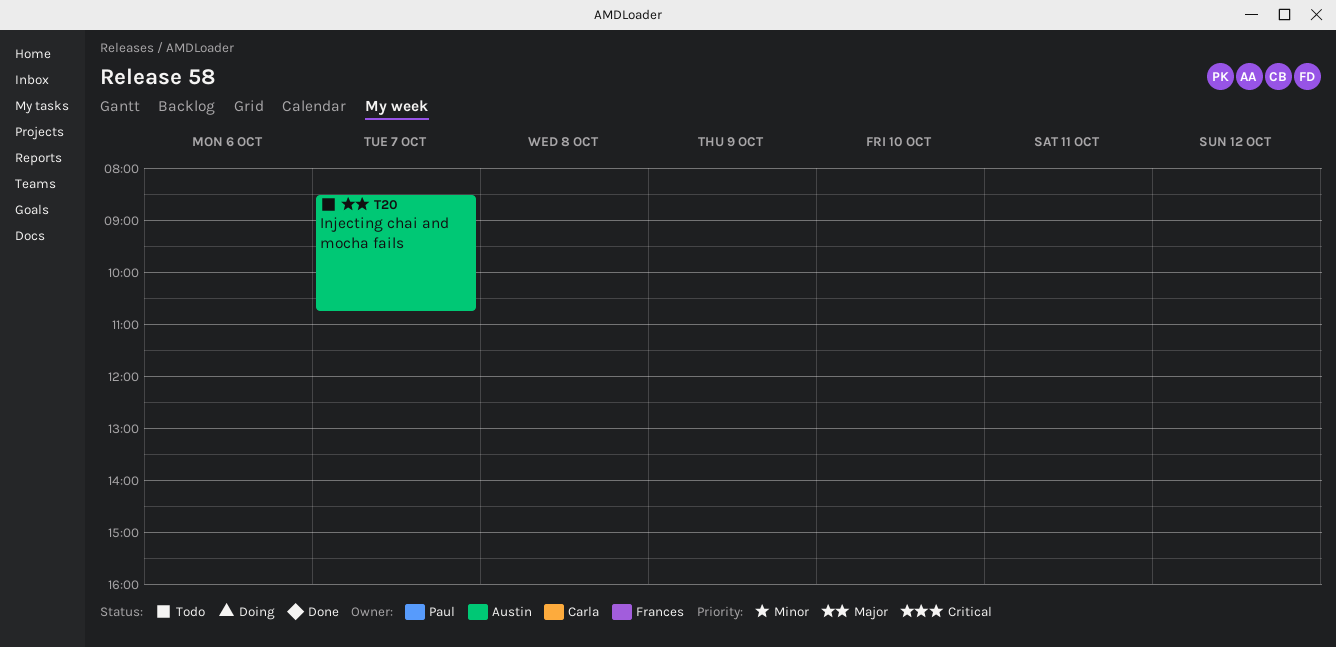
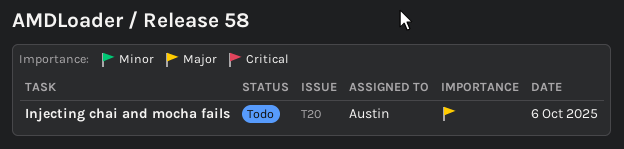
T20, day: Oct 7 -> Oct 6

